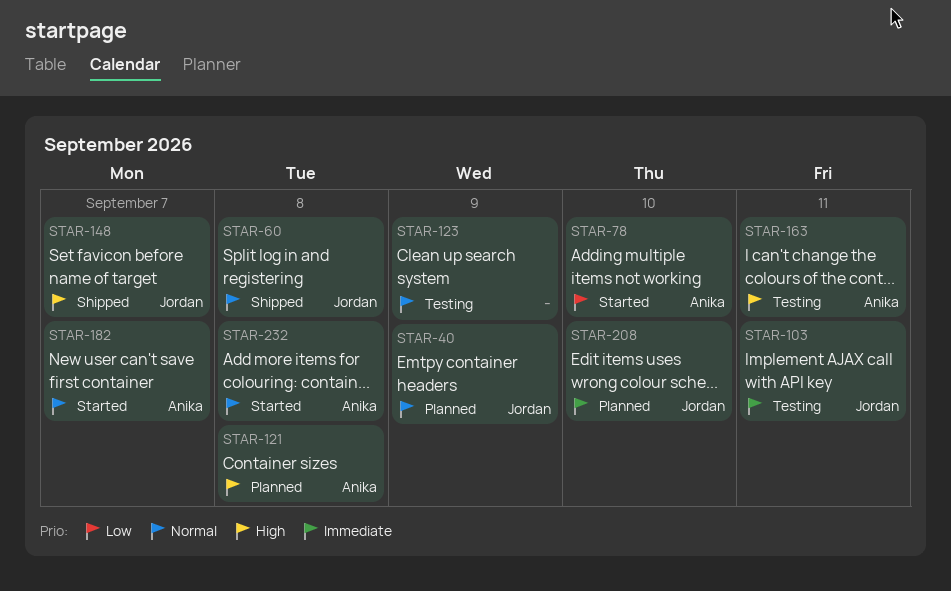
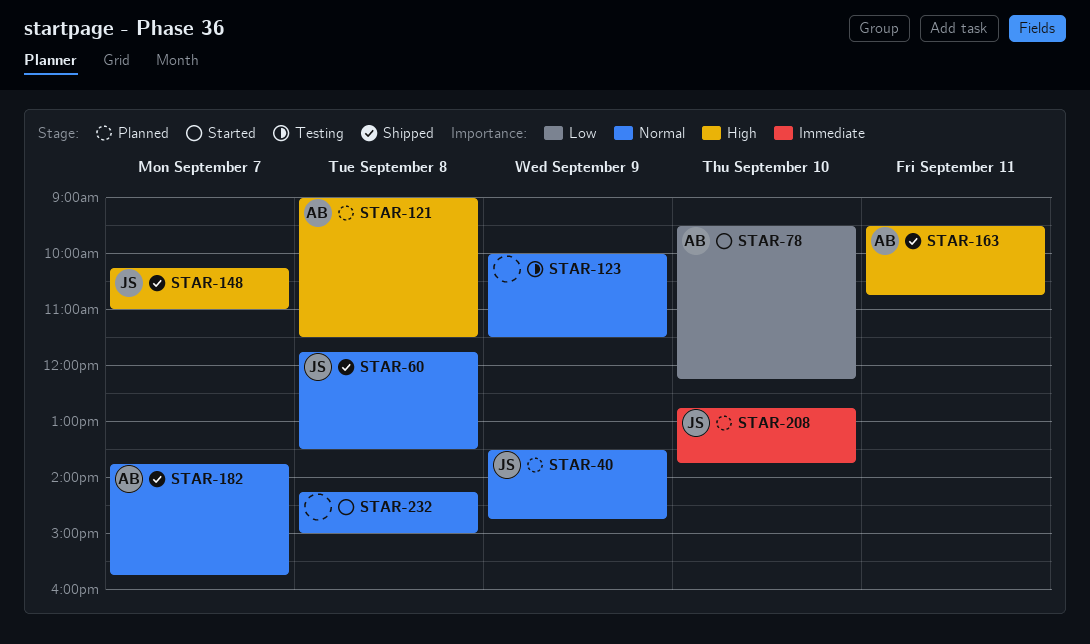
STAR-103: present -> none
STAR-163, status: Testing -> Shipped
STAR-182, status: Started -> Shipped
STAR-232, owner: Anika -> none

